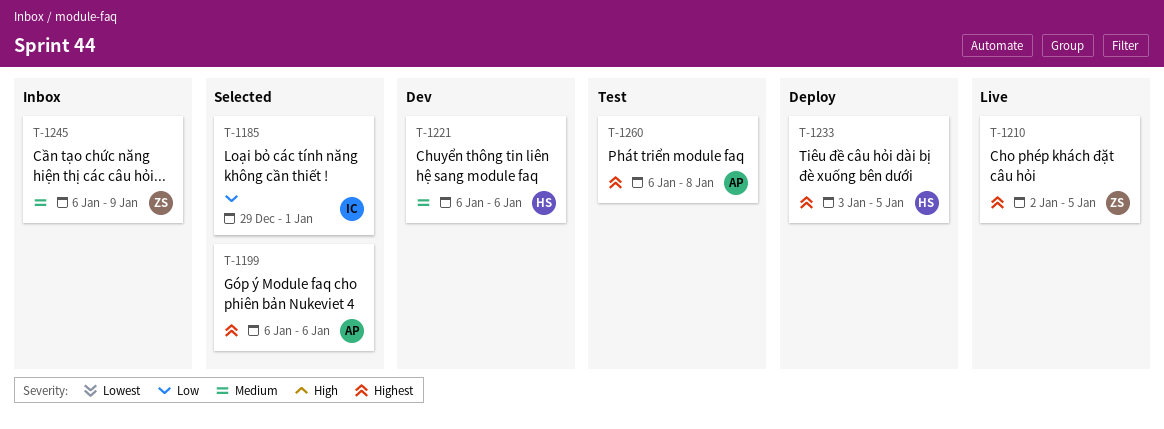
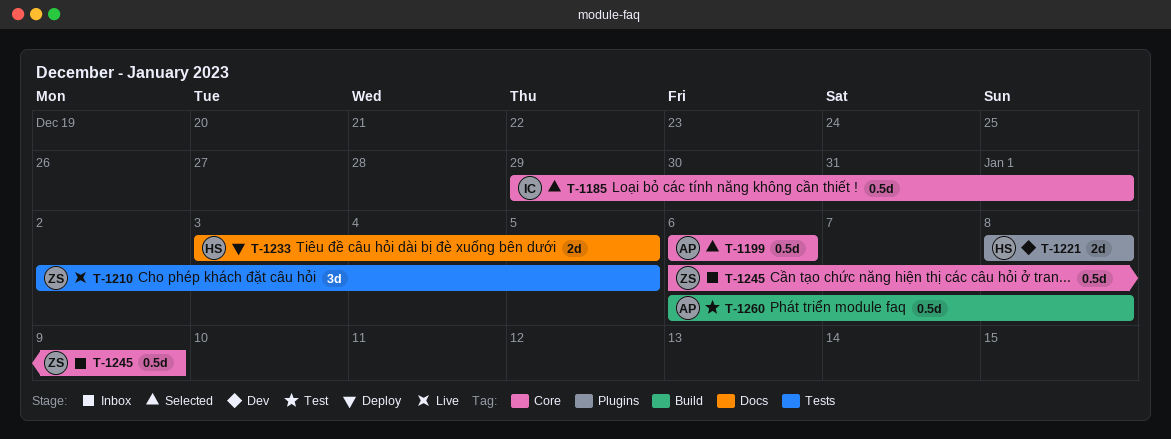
T-1221, start: Jan 6 -> Jan 8
T-1221, due: Jan 6 -> Jan 8

